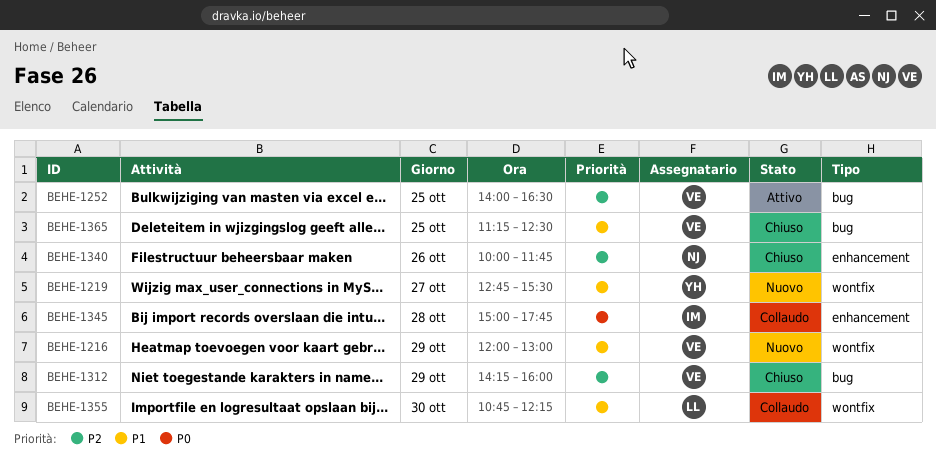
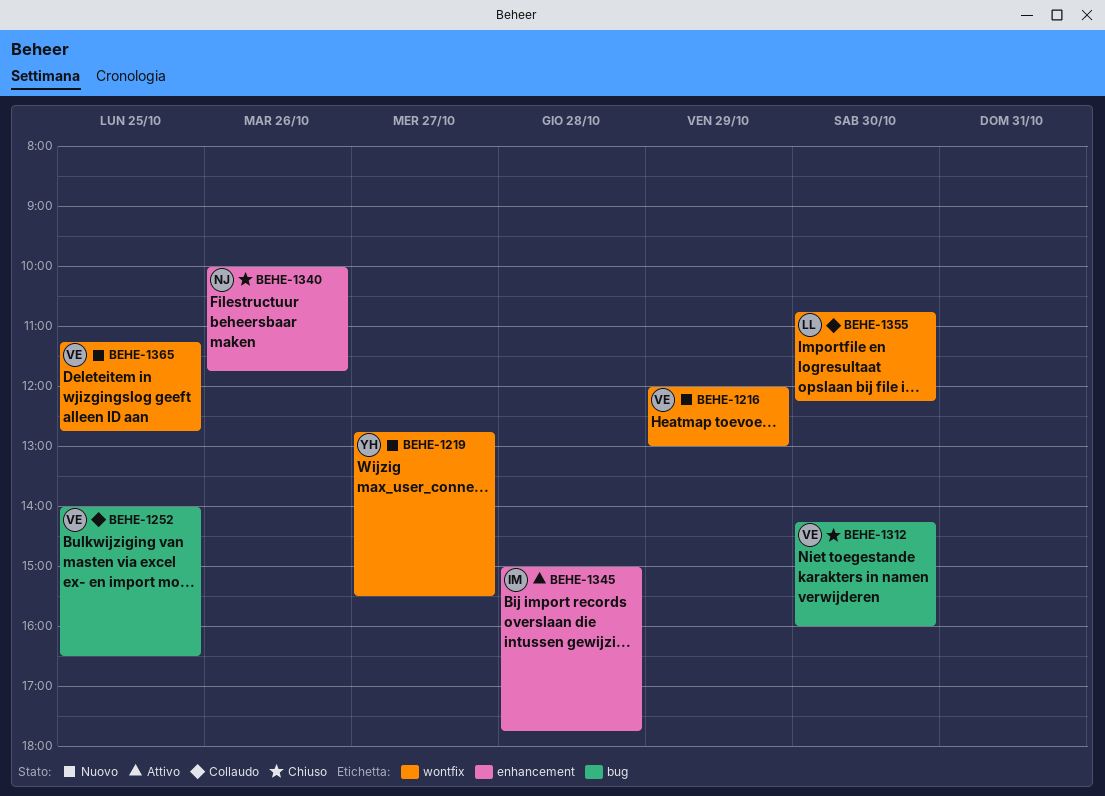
BEHE-1252, status: Attivo -> Collaudo
BEHE-1312, day: Oct 29 -> Oct 30
BEHE-1345, status: Collaudo -> Attivo
BEHE-1365, status: Chiuso -> Nuovo
BEHE-1365, label: bug -> wontfix
BEHE-1365, ends: 12:30 -> 12:45

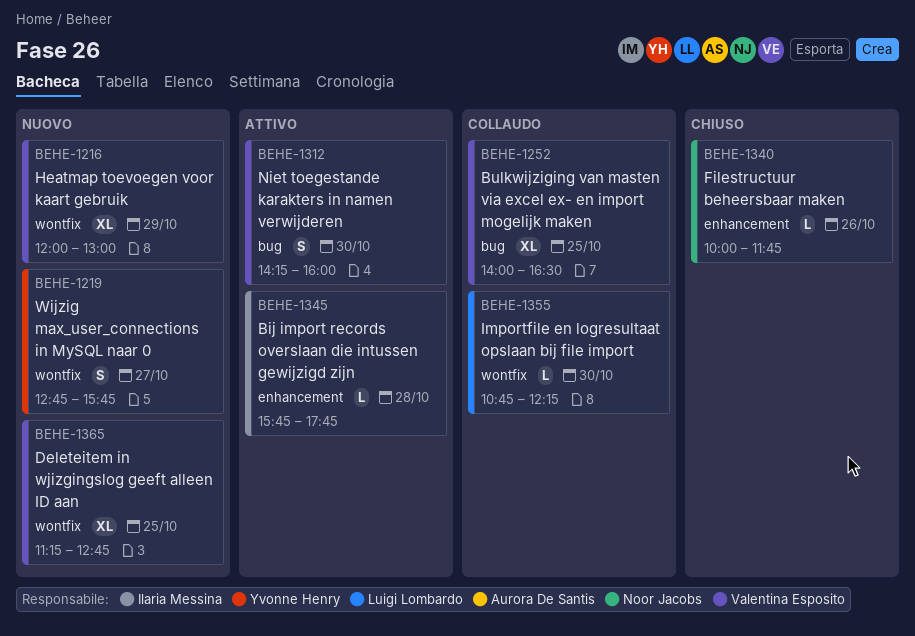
BEHE-1219, ends: 15:30 -> 15:45
BEHE-1312, status: Chiuso -> Attivo
BEHE-1345, begins: 15:00 -> 15:45

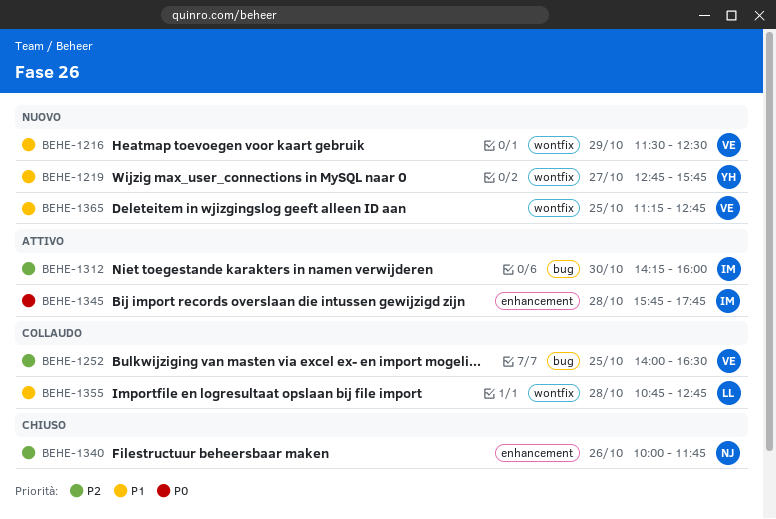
BEHE-1216, begins: 12:00 -> 11:30
BEHE-1216, ends: 13:00 -> 12:30
BEHE-1312, owner: Valentina Esposito -> Ilaria Messina
BEHE-1355, day: Oct 30 -> Oct 28
BEHE-1355, ends: 12:15 -> 12:45

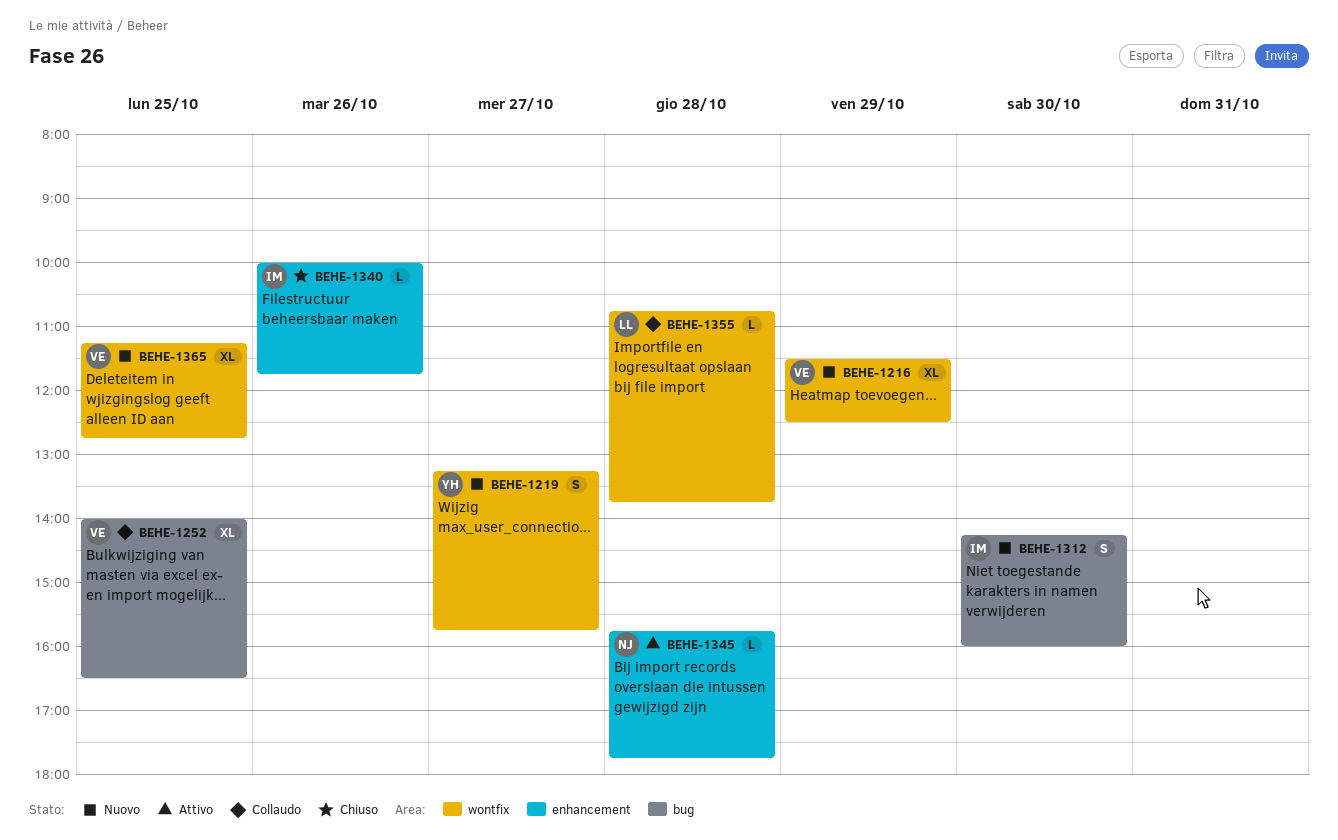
BEHE-1219, begins: 12:45 -> 13:15
BEHE-1312, status: Attivo -> Nuovo
BEHE-1340, owner: NJ -> IM
BEHE-1345, owner: IM -> NJ
BEHE-1355, ends: 12:45 -> 13:45

